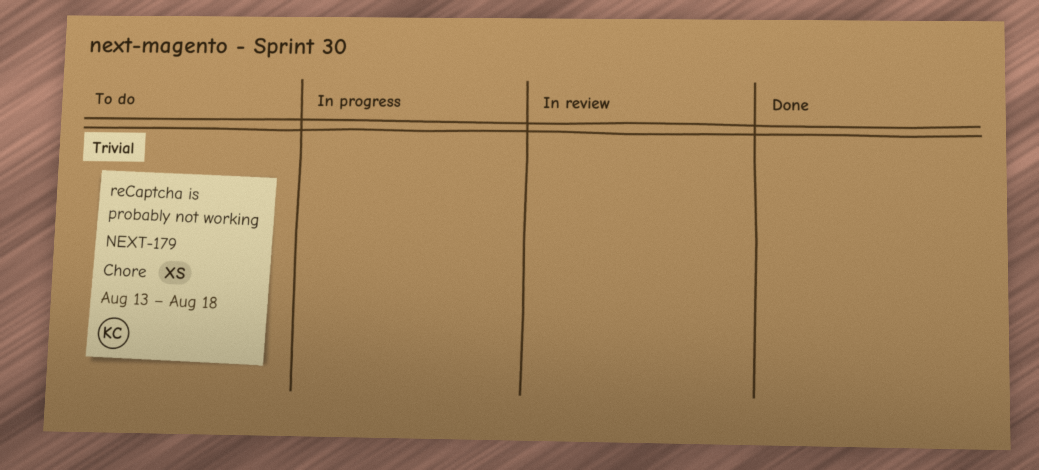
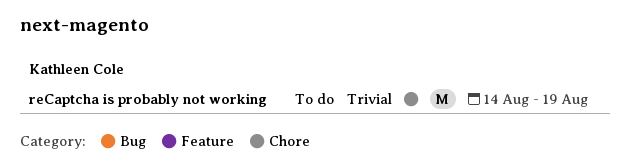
reCaptcha is probably not working, estimate: XS -> M
reCaptcha is probably not working, start: Aug 13 -> Aug 14
reCaptcha is probably not working, due: Aug 18 -> Aug 19

